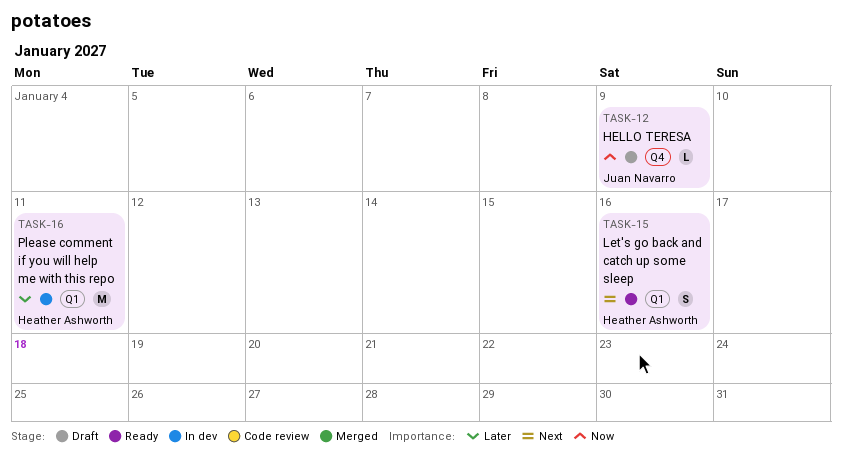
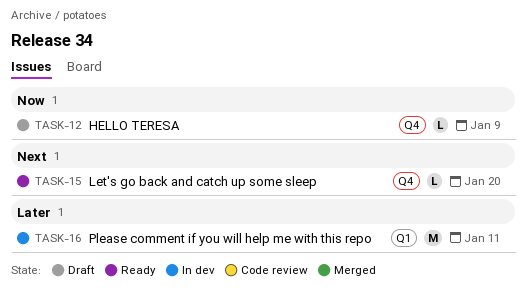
TASK-15, label: Q1 -> Q4
TASK-15, estimate: S -> L
TASK-15, due: Jan 16 -> Jan 20

